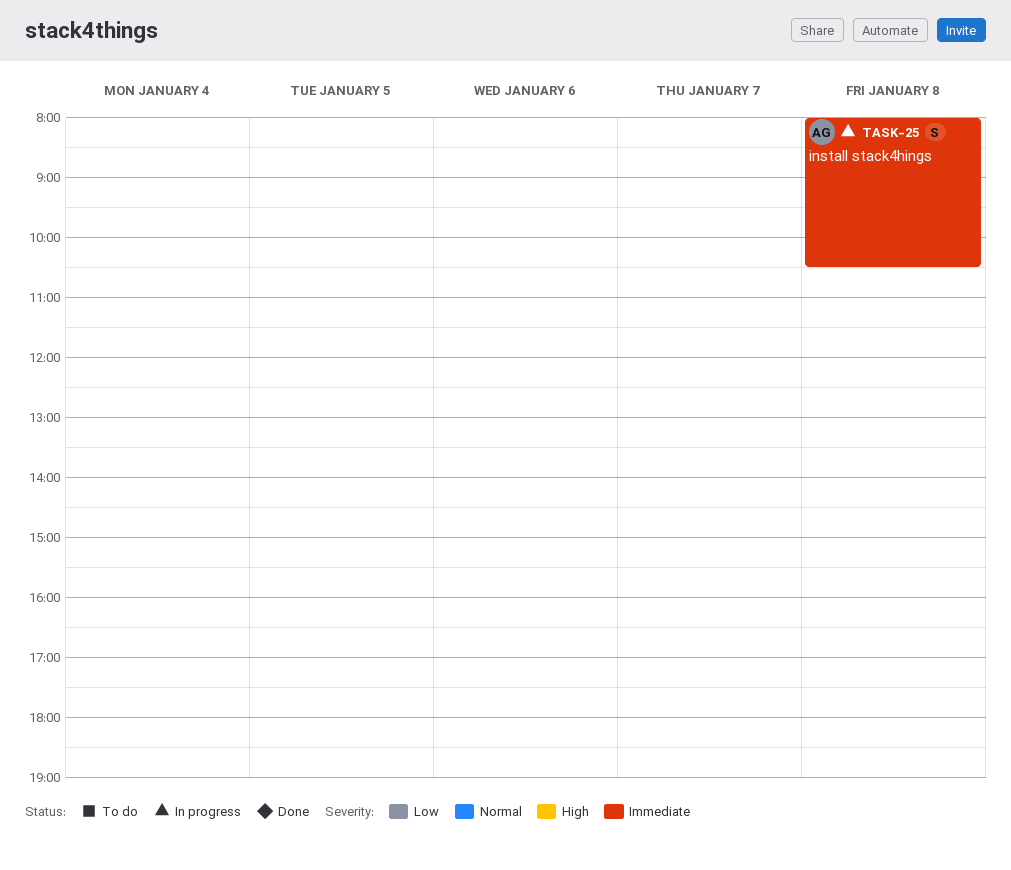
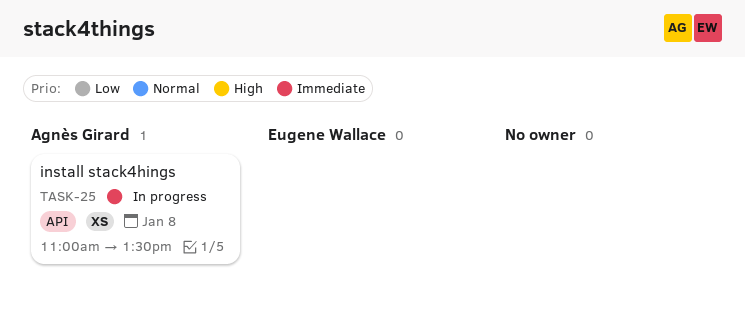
TASK-25, estimate: S -> XS
TASK-25, begins: 08:00 -> 11:00
TASK-25, ends: 10:30 -> 13:30

